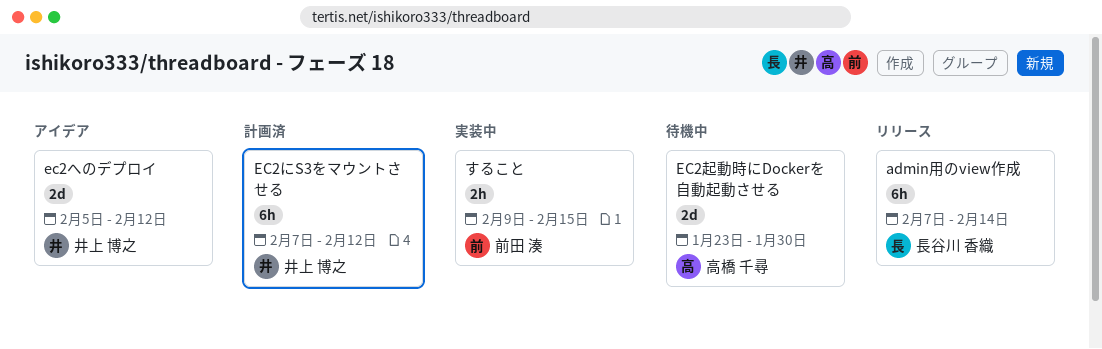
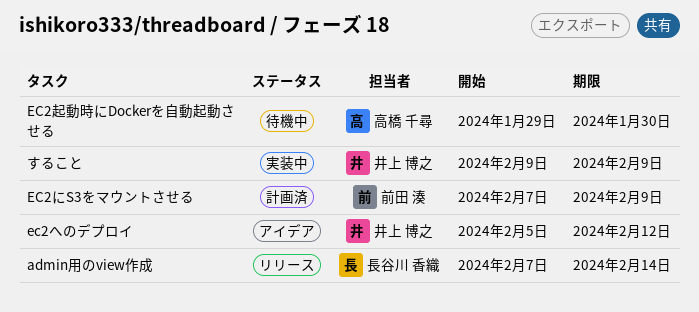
EC2にS3をマウントさせる, owner: 井上 博之 -> 前田 湊
EC2にS3をマウントさせる, due: Feb 12 -> Feb 9
EC2起動時にDockerを自動起動させる, start: Jan 23 -> Jan 29
すること, owner: 前田 湊 -> 井上 博之
すること, due: Feb 15 -> Feb 9

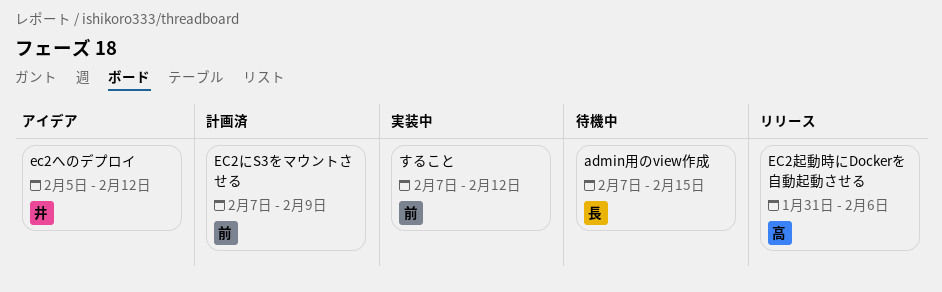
admin用のview作成, status: リリース -> 待機中
admin用のview作成, due: Feb 14 -> Feb 15
EC2起動時にDockerを自動起動させる, status: 待機中 -> リリース
EC2起動時にDockerを自動起動させる, start: Jan 29 -> Jan 31
EC2起動時にDockerを自動起動させる, due: Jan 30 -> Feb 6
すること, owner: 井上 博之 -> 前田 湊
すること, start: Feb 9 -> Feb 7
すること, due: Feb 9 -> Feb 12

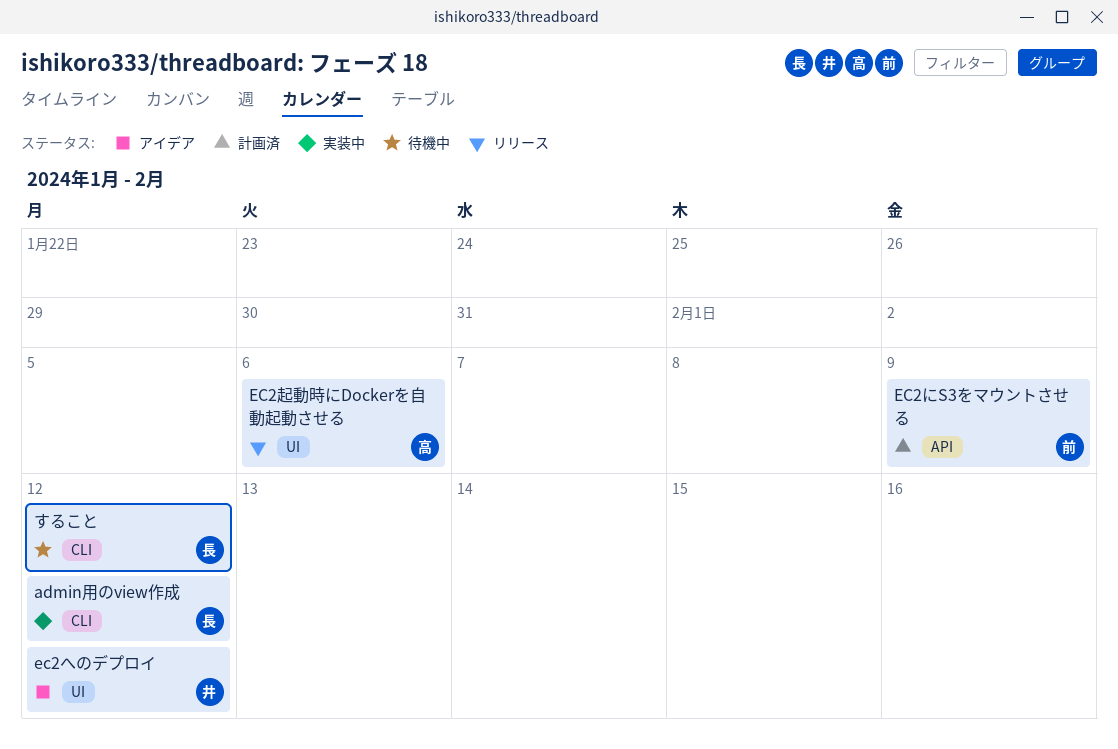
admin用のview作成, status: 待機中 -> 実装中
admin用のview作成, due: Feb 15 -> Feb 12
すること, status: 実装中 -> 待機中
すること, owner: 前 -> 長

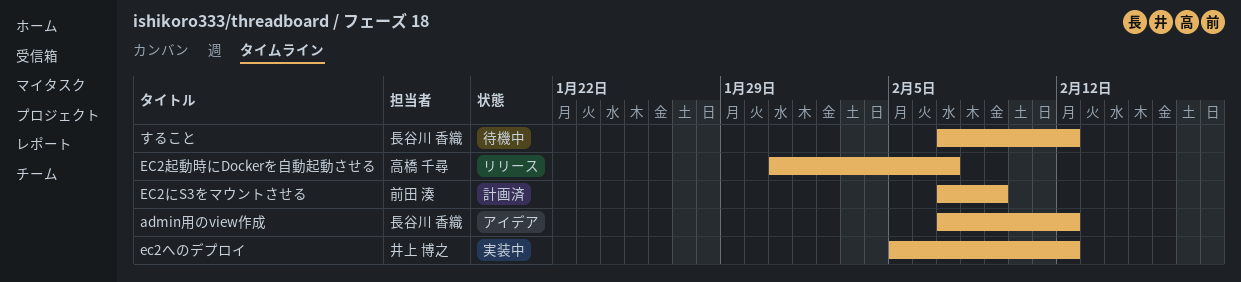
admin用のview作成, status: 実装中 -> アイデア
ec2へのデプロイ, status: アイデア -> 実装中
EC2起動時にDockerを自動起動させる, due: Feb 6 -> Feb 7

